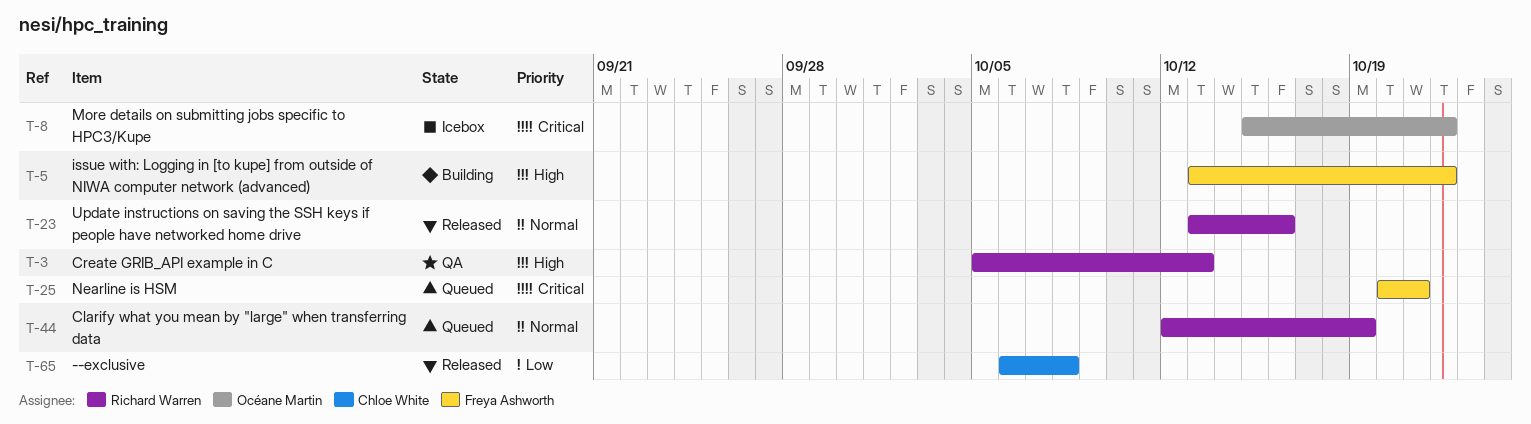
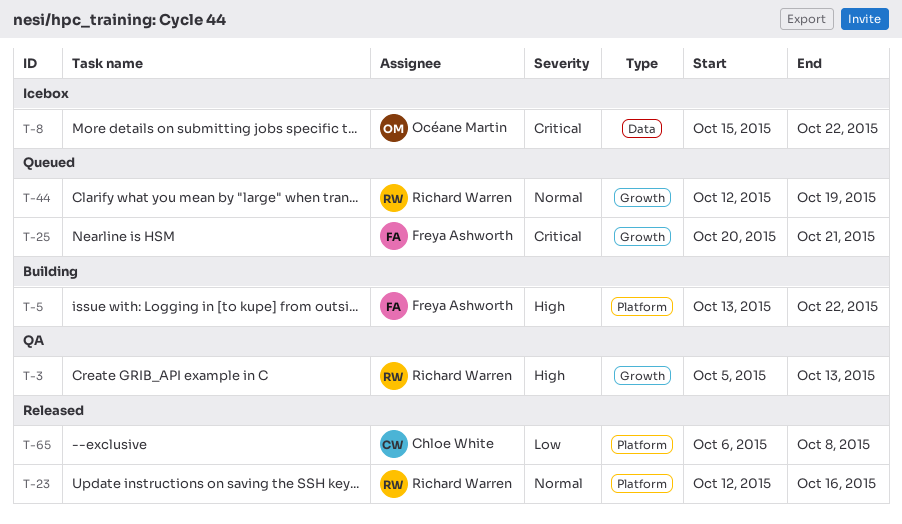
T-23, start: Oct 13 -> Oct 12

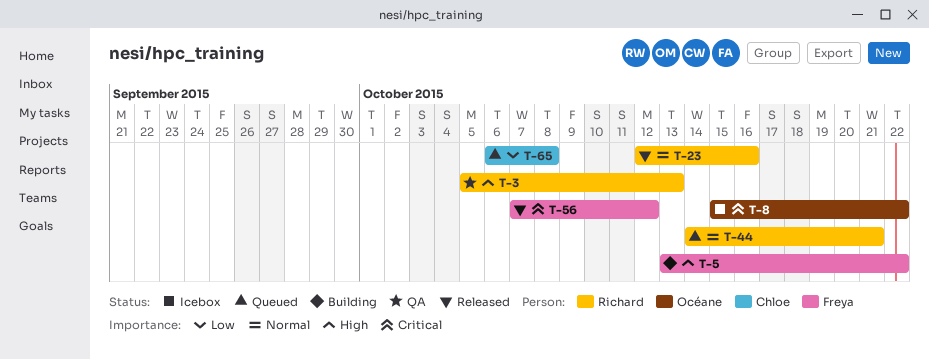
T-25: present -> none
T-44, start: Oct 12 -> Oct 14
T-44, due: Oct 19 -> Oct 21
T-56: none -> present
T-65, status: Released -> Queued

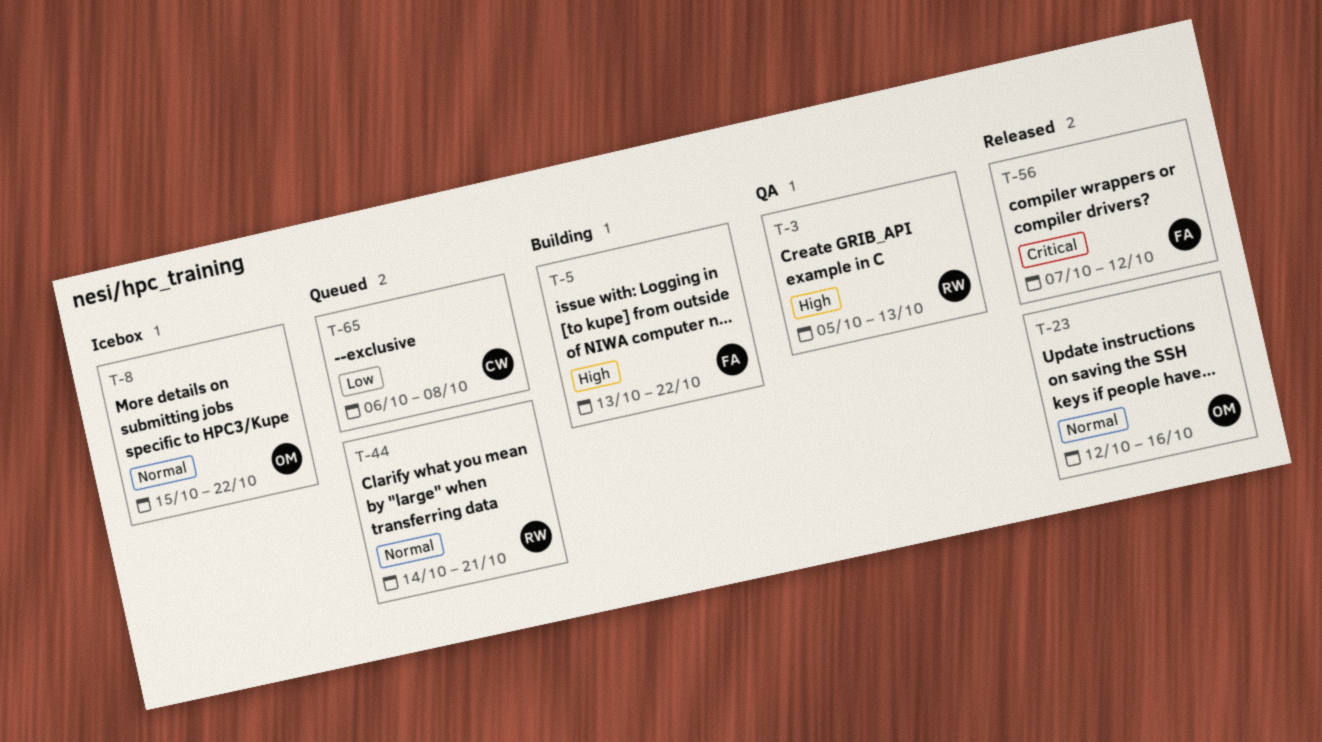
T-8, priority: Critical -> Normal
T-23, owner: Richard -> Océane

